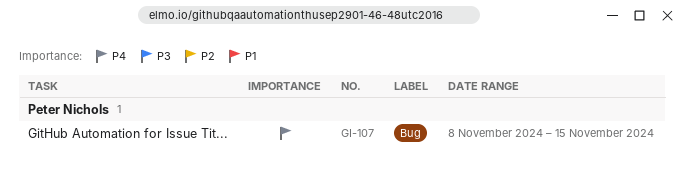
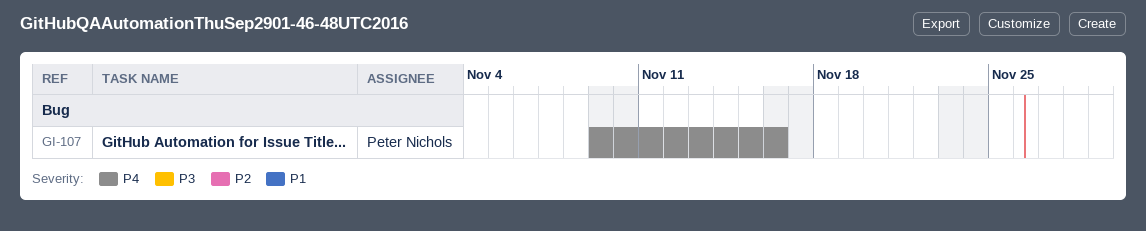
GI-107, start: Nov 8 -> Nov 9
GI-107, due: Nov 15 -> Nov 16

